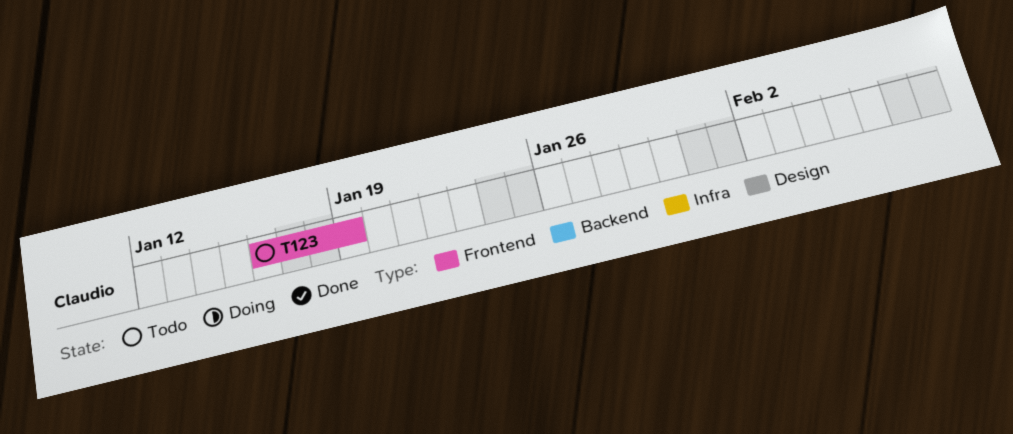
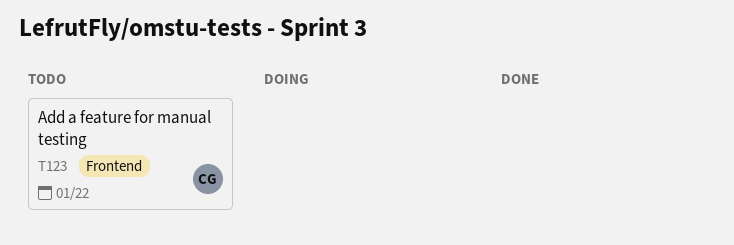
T123, due: Jan 19 -> Jan 22

